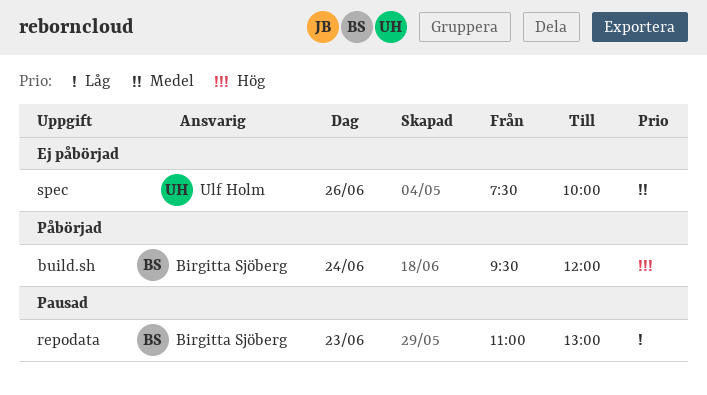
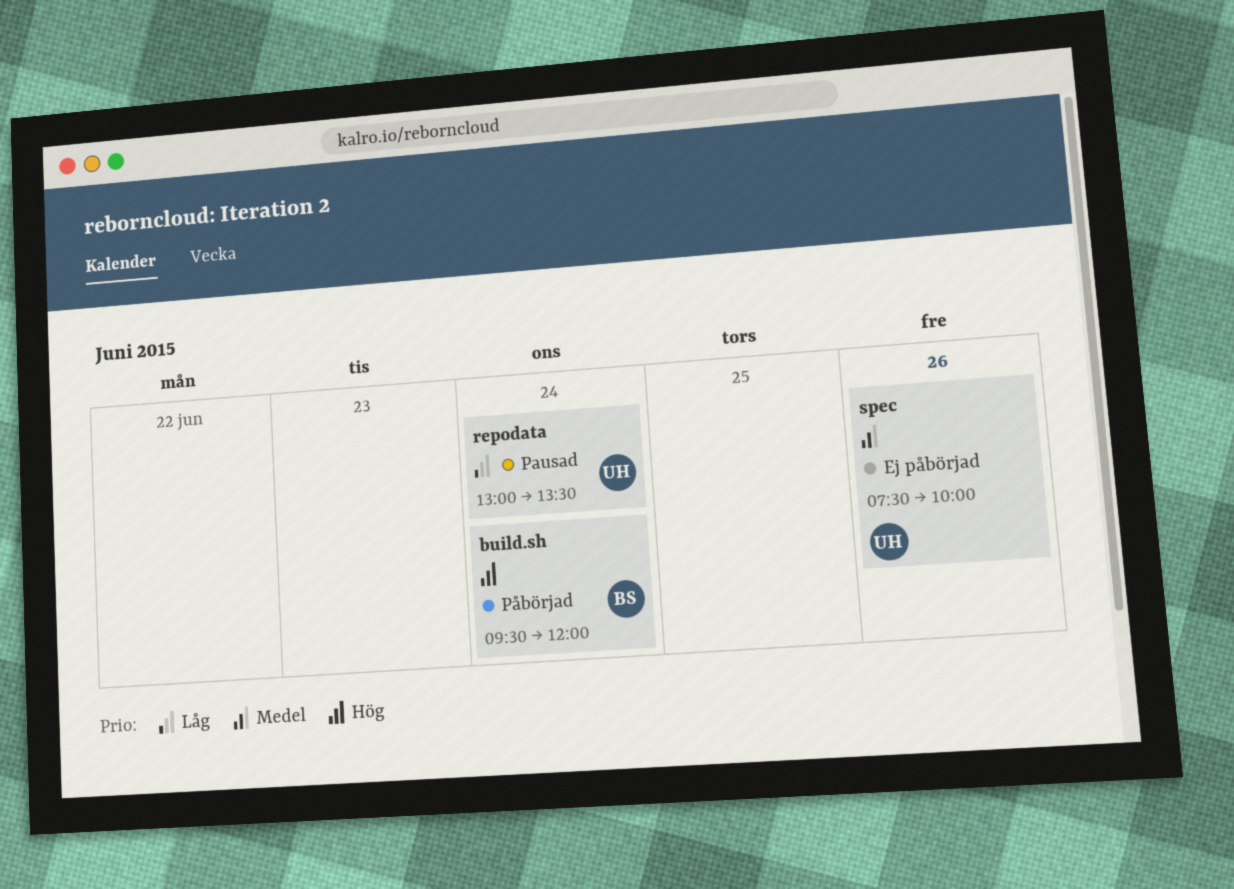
repodata, owner: Birgitta Sjöberg -> Ulf Holm
repodata, day: Jun 23 -> Jun 24
repodata, begins: 11:00 -> 13:00
repodata, ends: 13:00 -> 13:30

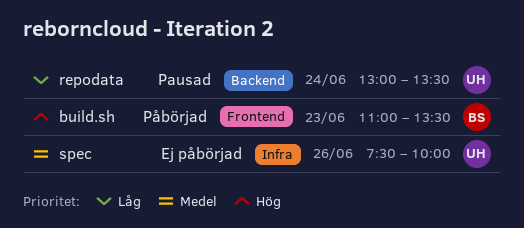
build.sh, day: Jun 24 -> Jun 23
build.sh, begins: 09:30 -> 11:00
build.sh, ends: 12:00 -> 13:30

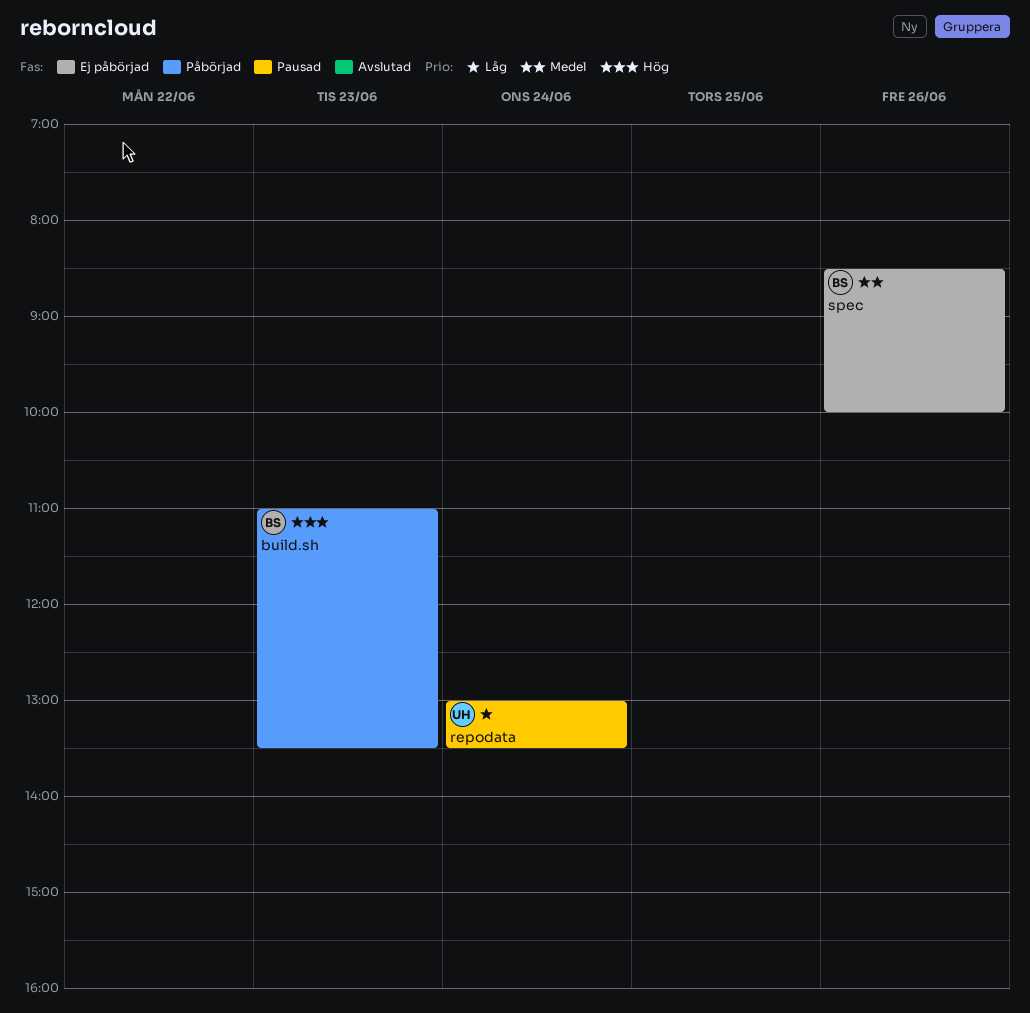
spec, owner: UH -> BS
spec, begins: 07:30 -> 08:30

